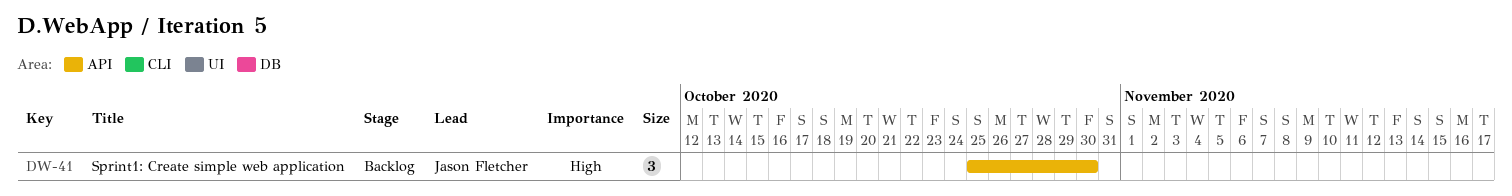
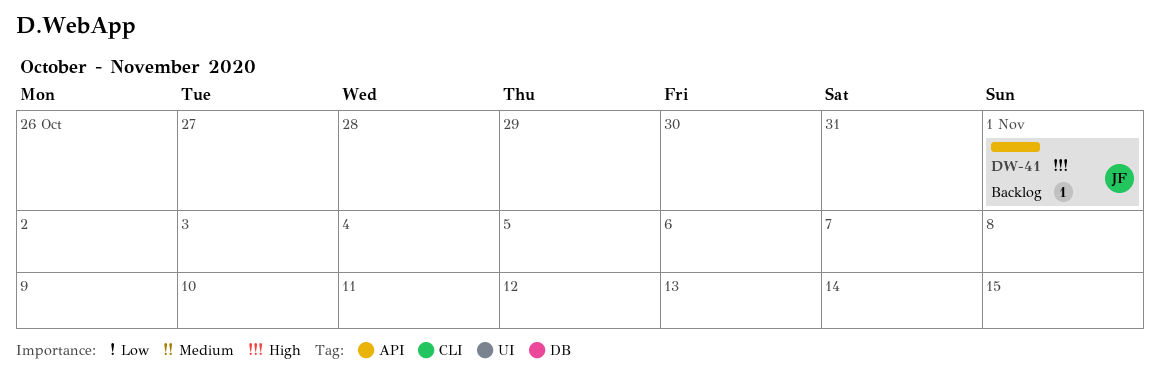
DW-41, estimate: 3 -> 1
DW-41, due: Oct 30 -> Nov 1

